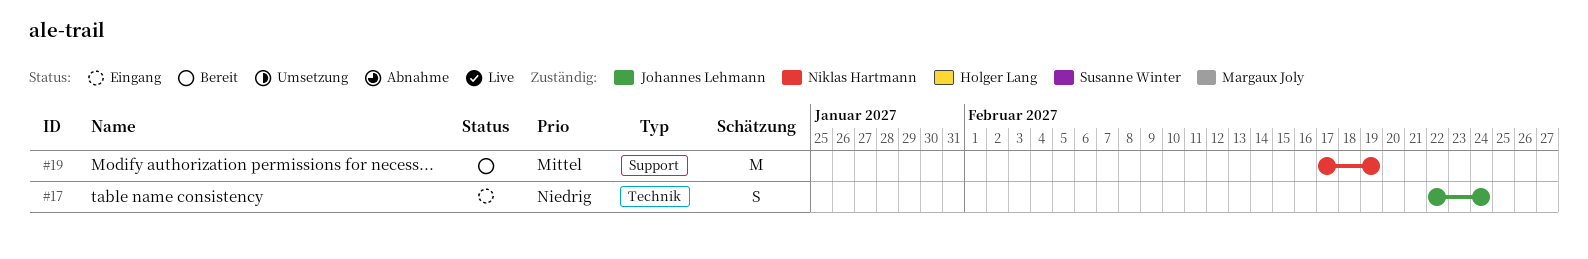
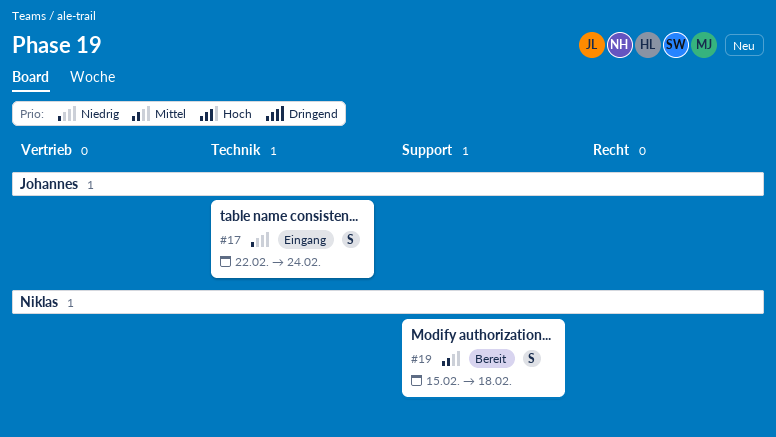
#19, estimate: M -> S
#19, start: Feb 17 -> Feb 15
#19, due: Feb 19 -> Feb 18

